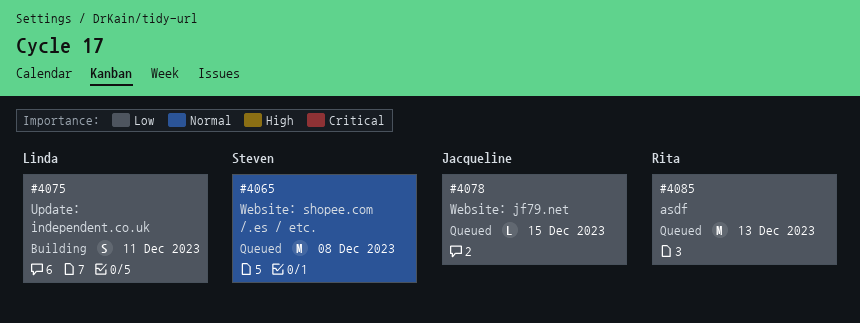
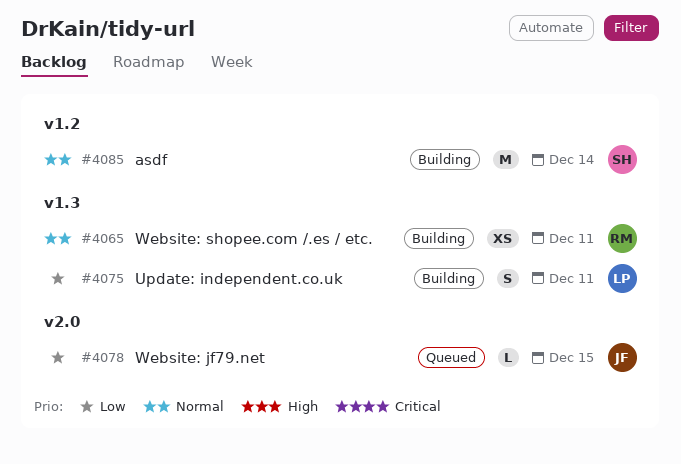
#4065, status: Queued -> Building
#4065, owner: Steven -> Rita
#4065, estimate: M -> XS
#4065, due: Dec 8 -> Dec 11
#4085, status: Queued -> Building
#4085, owner: Rita -> Steven
#4085, priority: Low -> Normal
#4085, due: Dec 13 -> Dec 14

